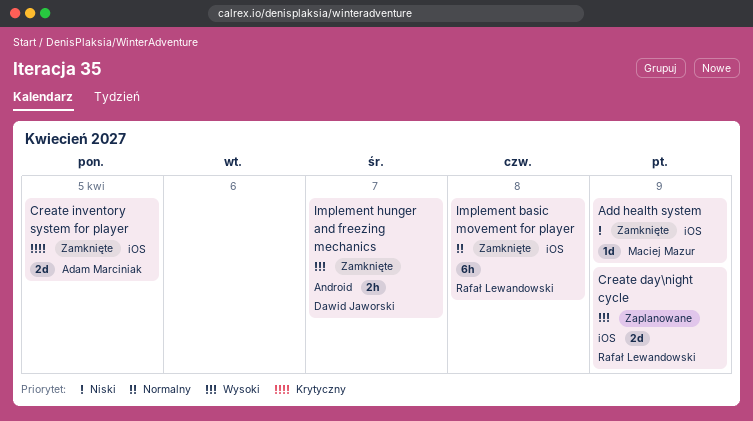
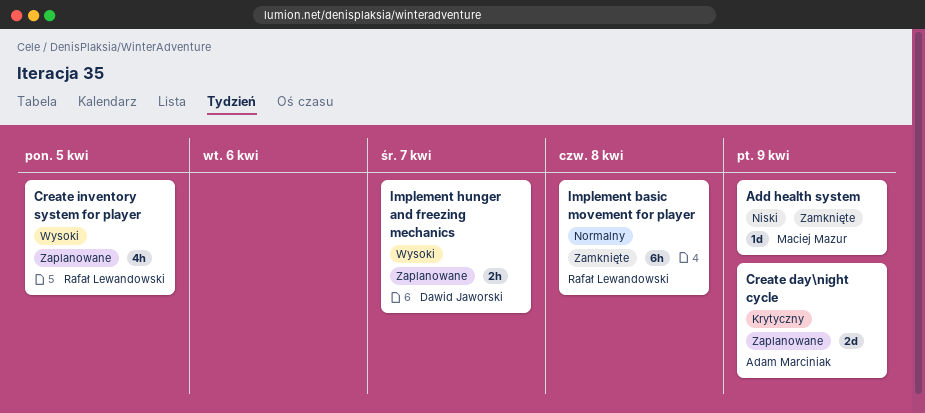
Create day\night cycle, owner: Rafał Lewandowski -> Adam Marciniak
Create day\night cycle, priority: Wysoki -> Krytyczny
Create inventory system for player, status: Zamknięte -> Zaplanowane
Create inventory system for player, owner: Adam Marciniak -> Rafał Lewandowski
Create inventory system for player, priority: Krytyczny -> Wysoki
Create inventory system for player, estimate: 2d -> 4h
Implement hunger and freezing mechanics, status: Zamknięte -> Zaplanowane

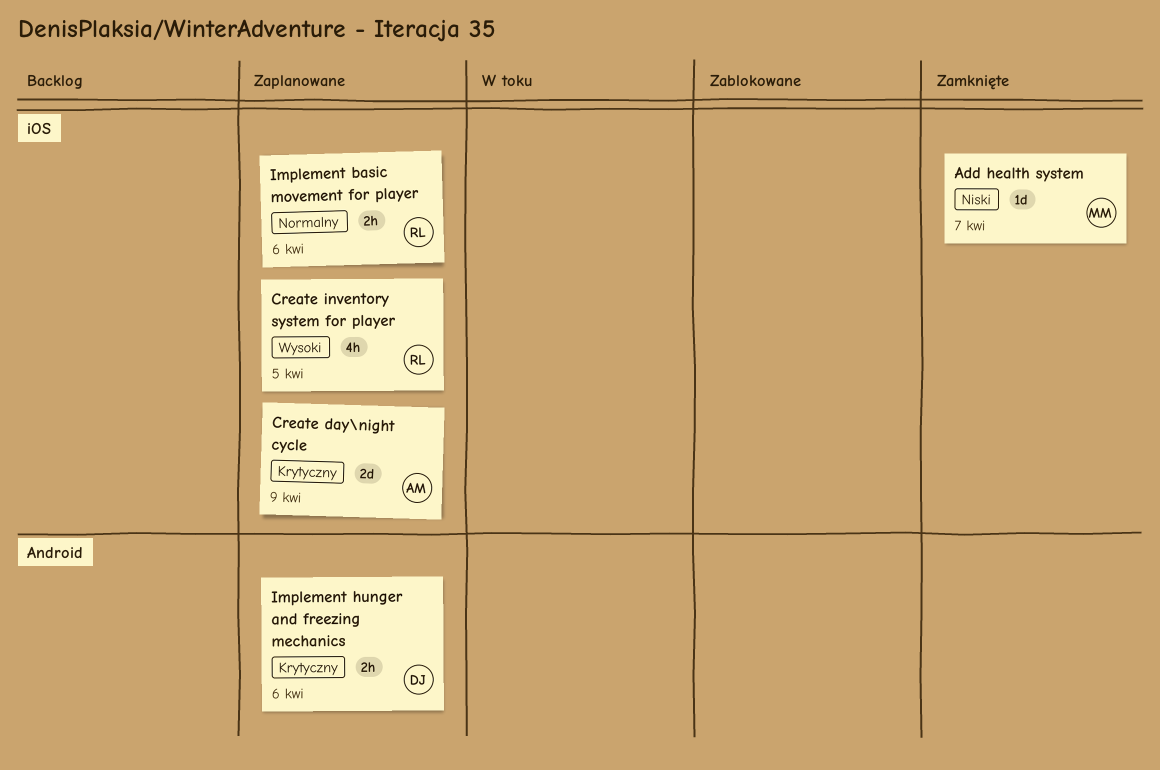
Add health system, due: Apr 9 -> Apr 7
Implement basic movement for player, status: Zamknięte -> Zaplanowane
Implement basic movement for player, estimate: 6h -> 2h
Implement basic movement for player, due: Apr 8 -> Apr 6
Implement hunger and freezing mechanics, priority: Wysoki -> Krytyczny
Implement hunger and freezing mechanics, due: Apr 7 -> Apr 6

